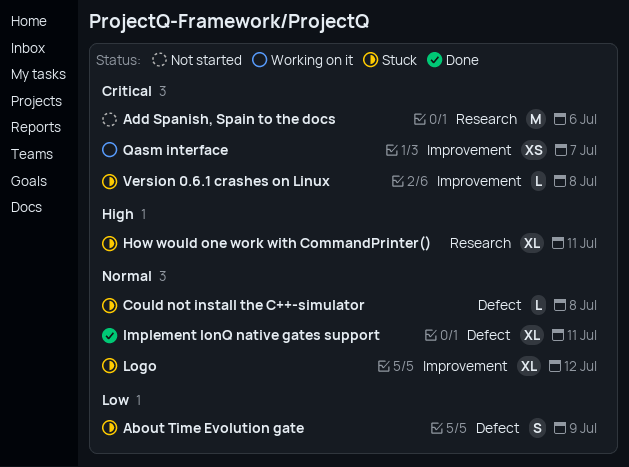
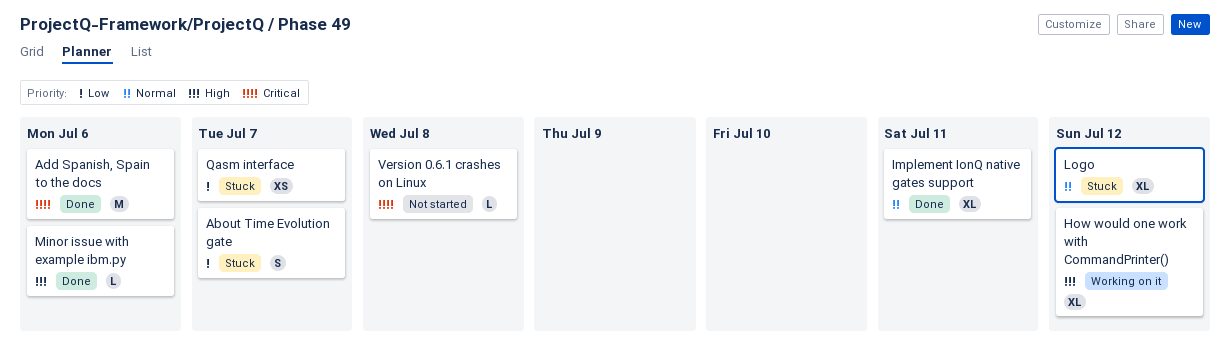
About Time Evolution gate, due: Jul 9 -> Jul 7
Add Spanish, Spain to the docs, status: Not started -> Done
Could not install the C++-simulator: present -> none
How would one work with CommandPrinter(), status: Stuck -> Working on it
How would one work with CommandPrinter(), due: Jul 11 -> Jul 12
Minor issue with example ibm.py: none -> present
Qasm interface, status: Working on it -> Stuck
Qasm interface, priority: Critical -> Low
Version 0.6.1 crashes on Linux, status: Stuck -> Not started

